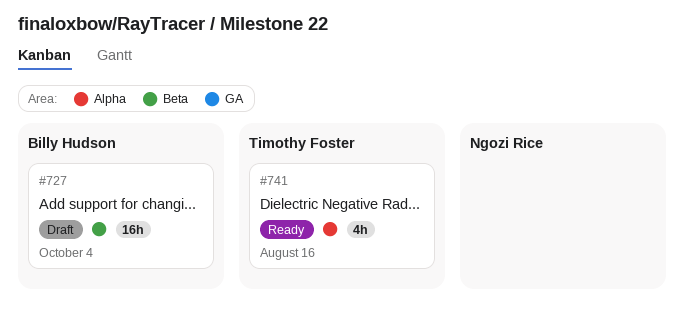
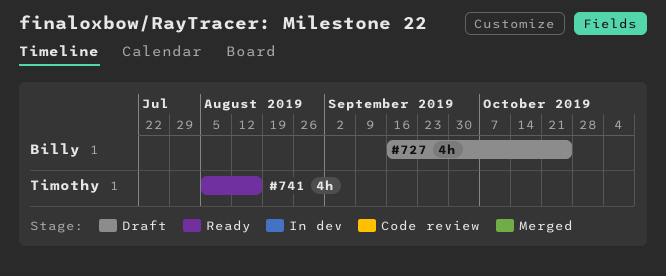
#727, estimate: 16h -> 4h
#727, due: Oct 4 -> Oct 25

